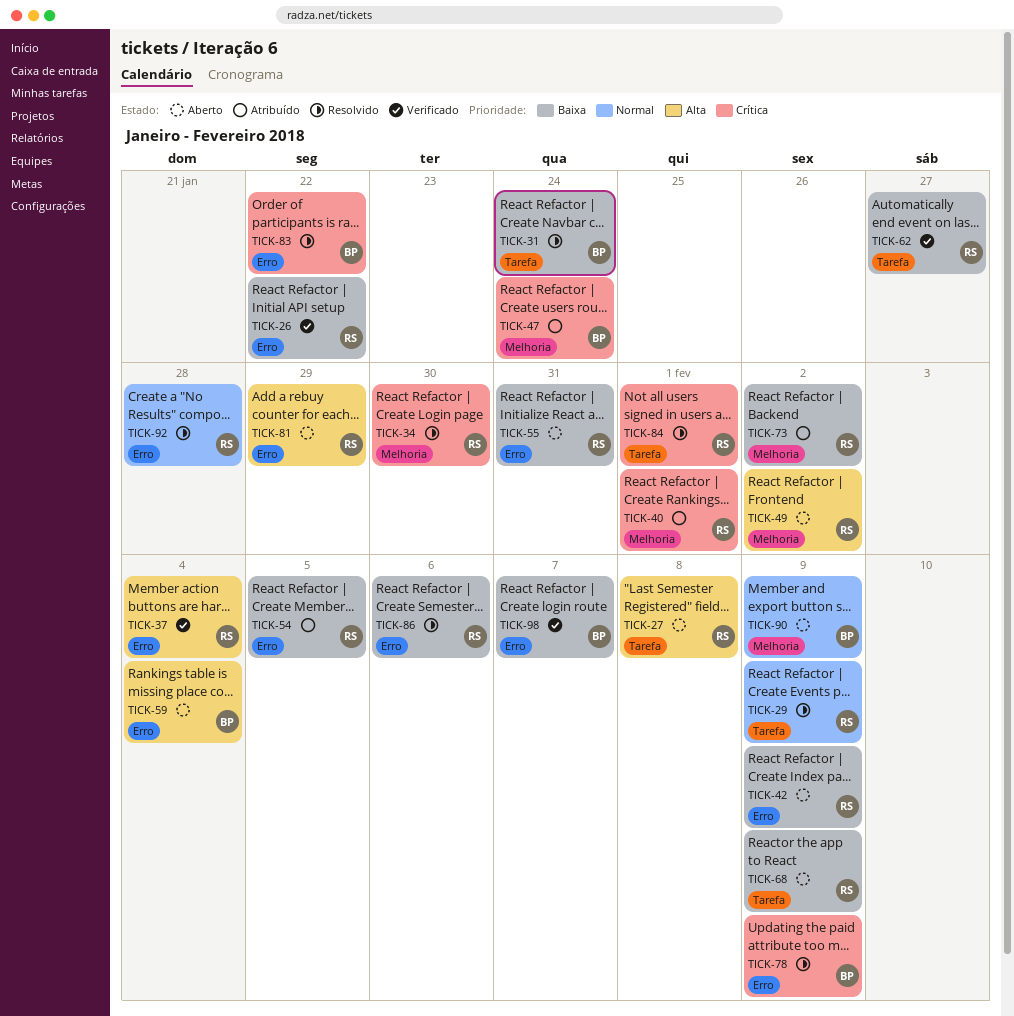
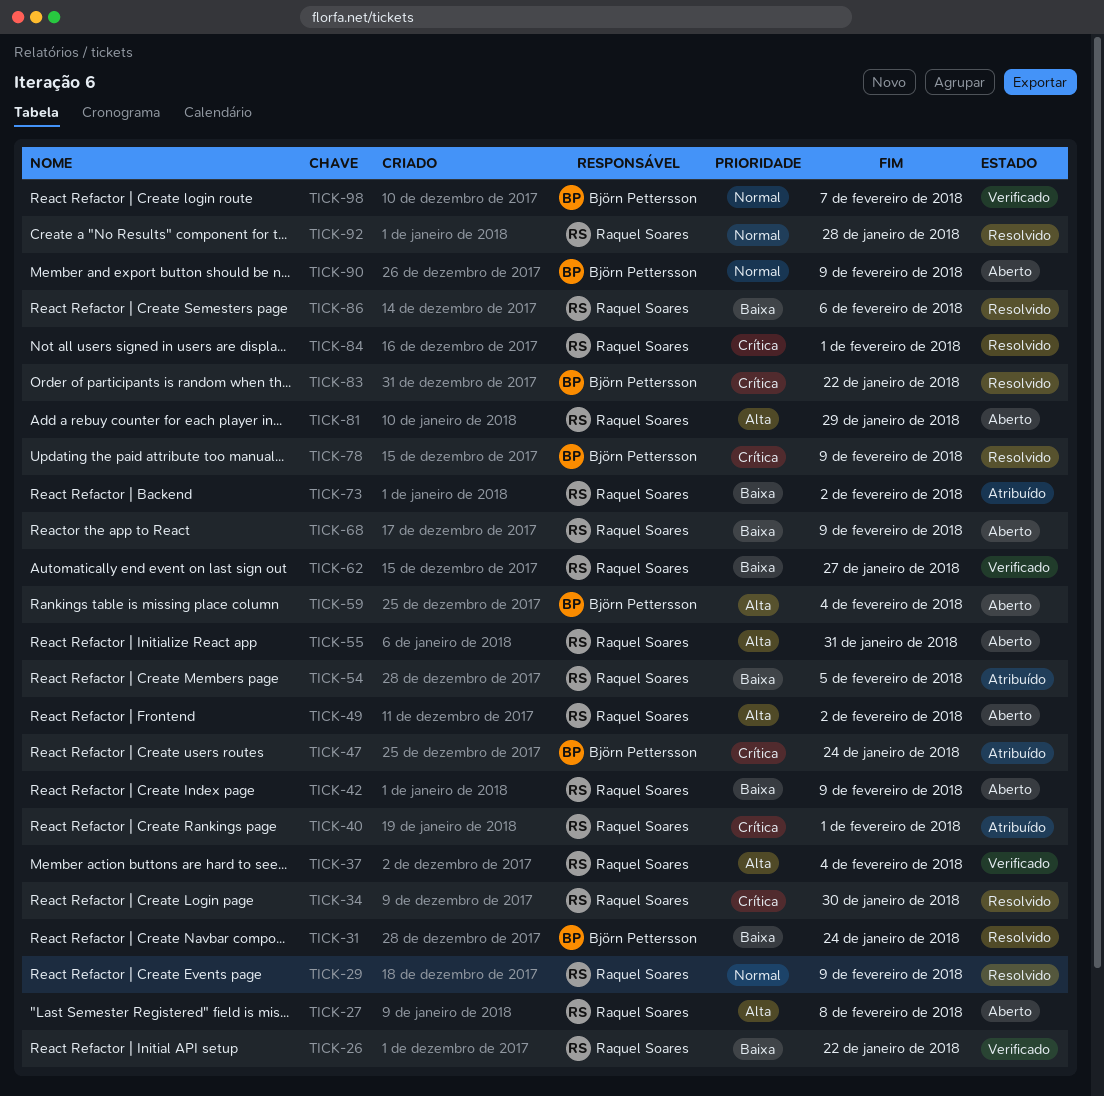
TICK-55, priority: Baixa -> Alta
TICK-98, priority: Baixa -> Normal

